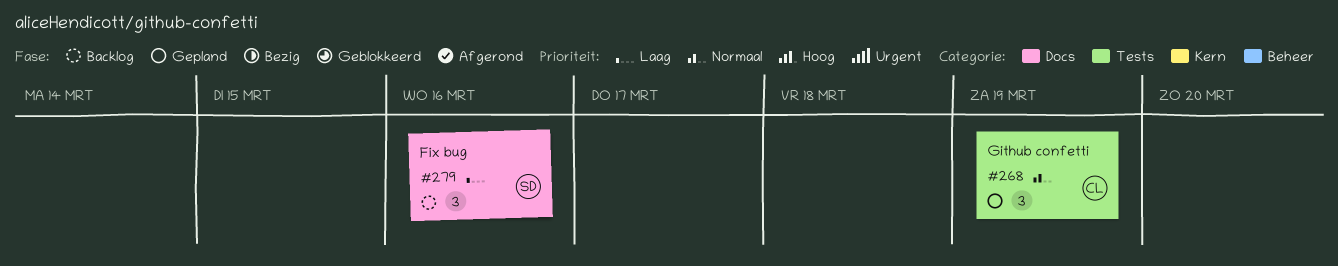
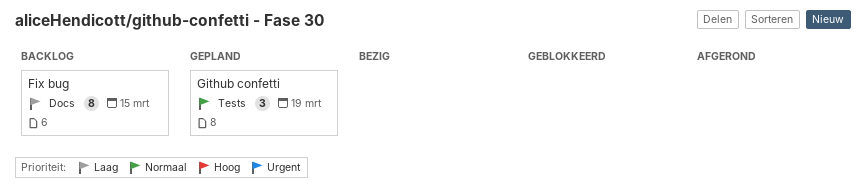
Fix bug, estimate: 3 -> 8
Fix bug, due: Mar 16 -> Mar 15

